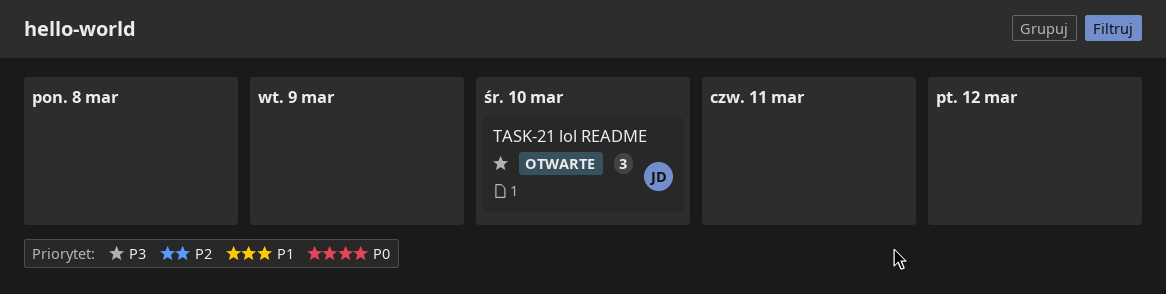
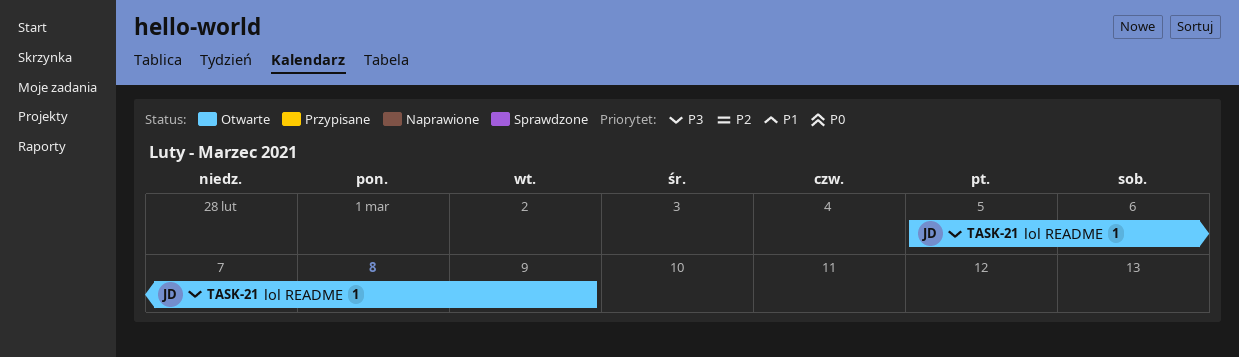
TASK-21, estimate: 3 -> 1
TASK-21, due: Mar 10 -> Mar 9

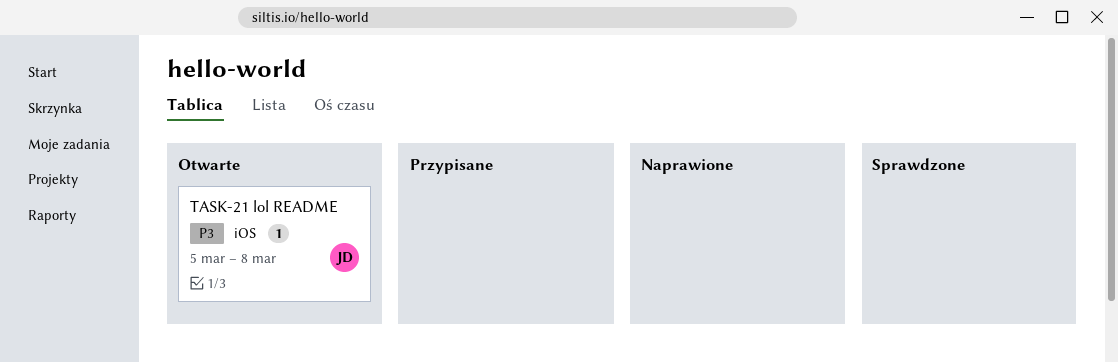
TASK-21, due: Mar 9 -> Mar 8

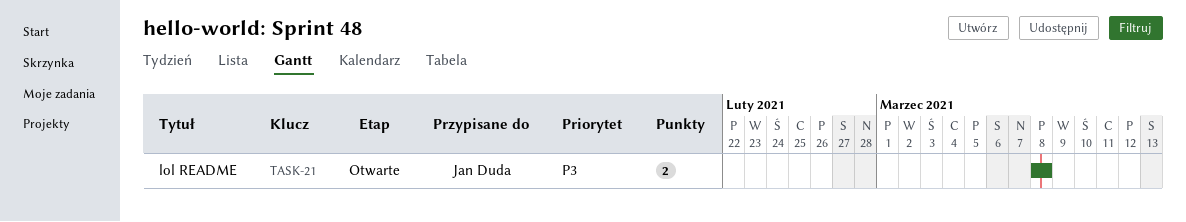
TASK-21, estimate: 1 -> 2
TASK-21, start: Mar 5 -> Mar 8

